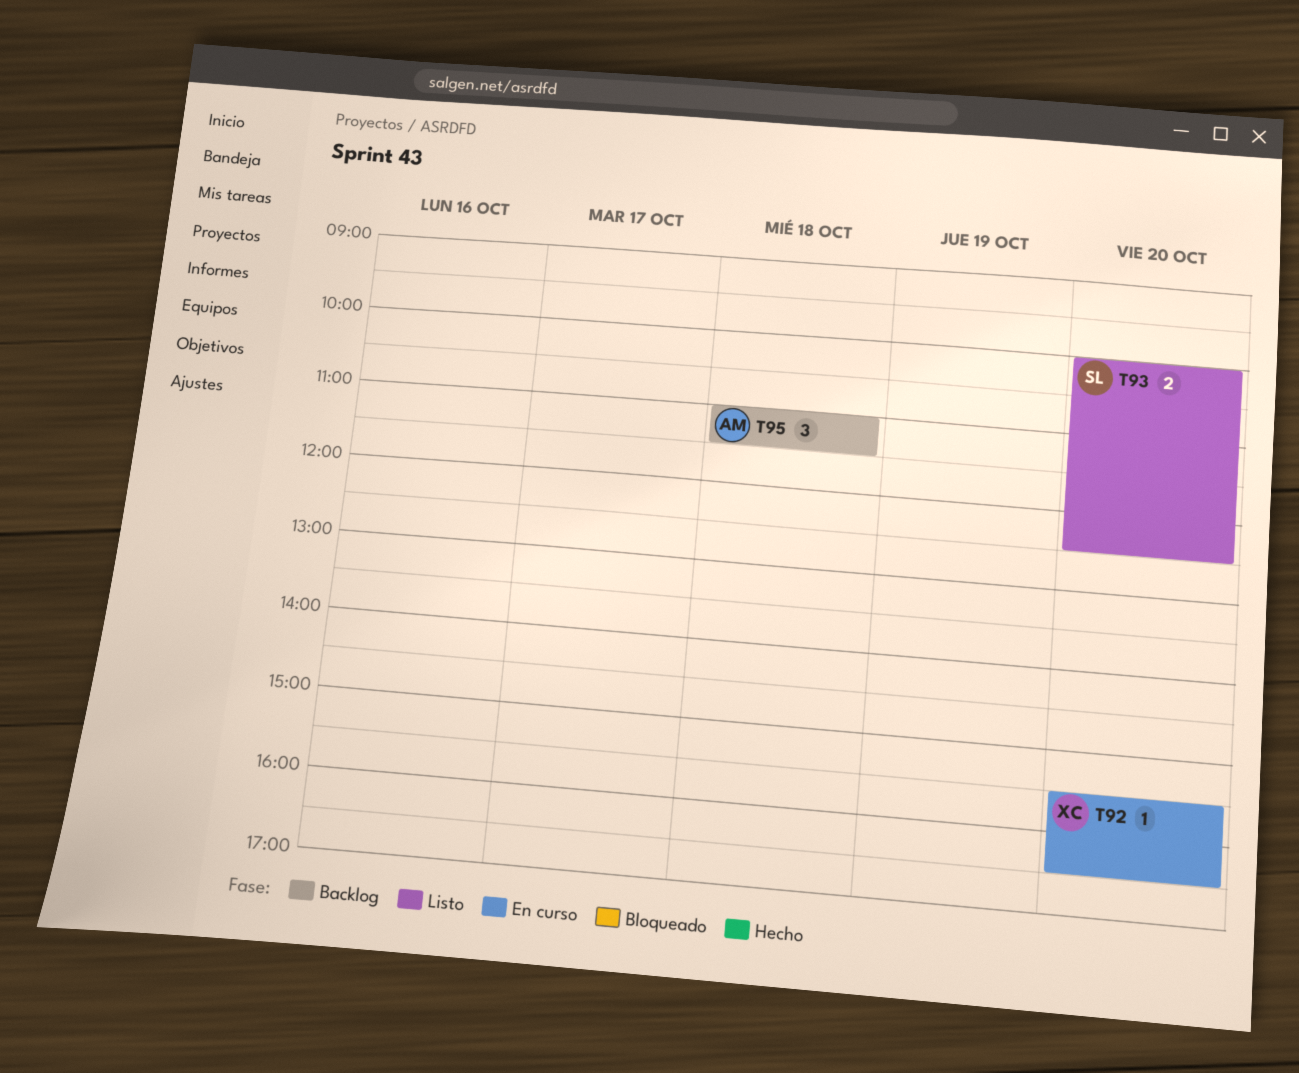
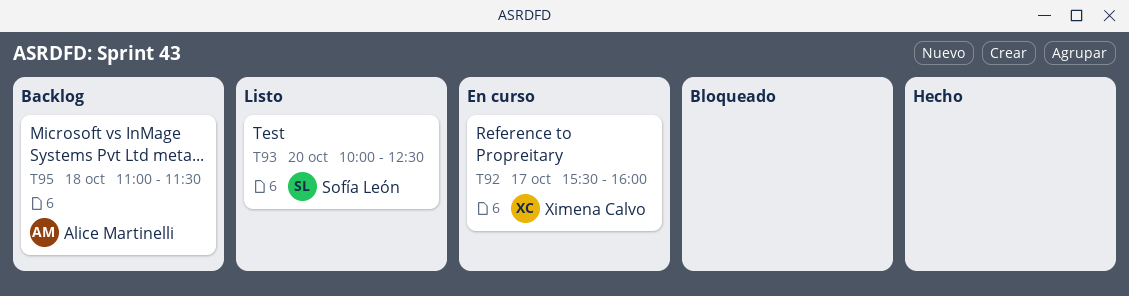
T92, day: Oct 20 -> Oct 17
T92, ends: 16:30 -> 16:00

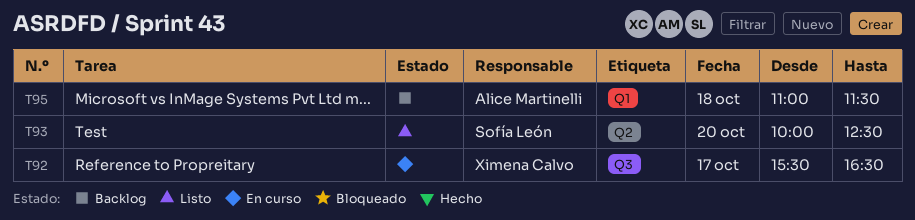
T92, ends: 16:00 -> 16:30

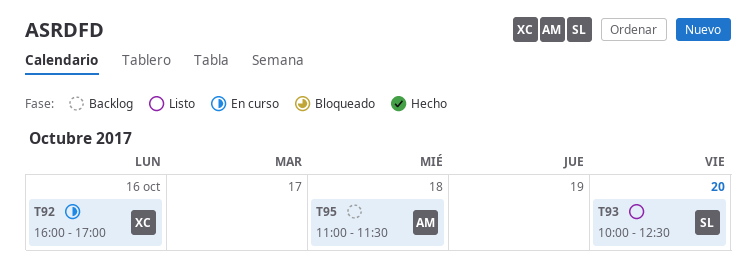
T92, day: Oct 17 -> Oct 16
T92, begins: 15:30 -> 16:00
T92, ends: 16:30 -> 17:00

